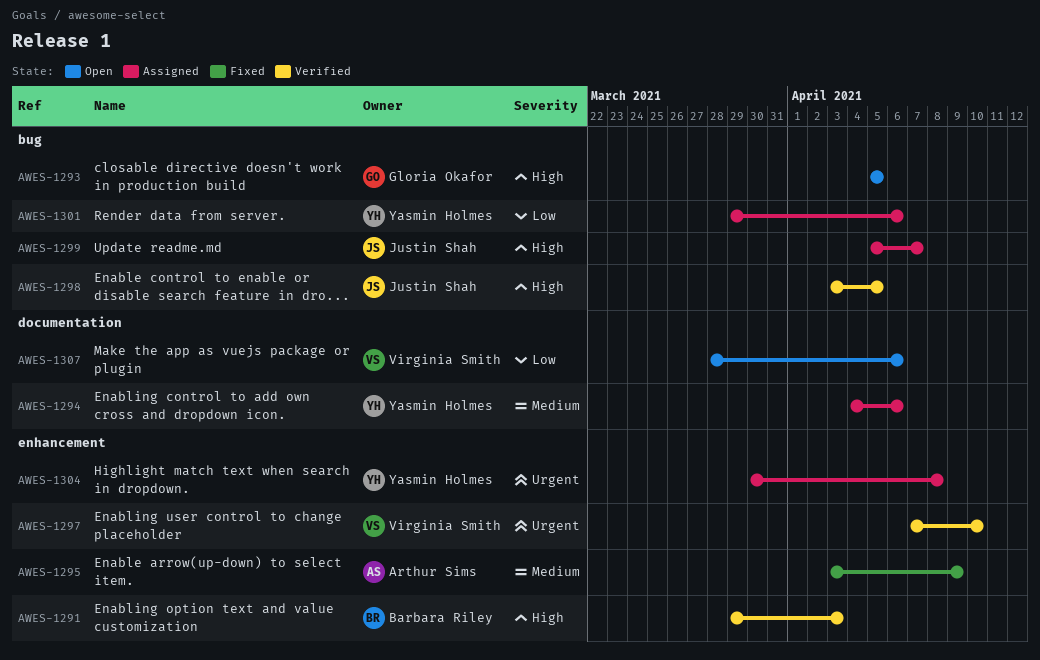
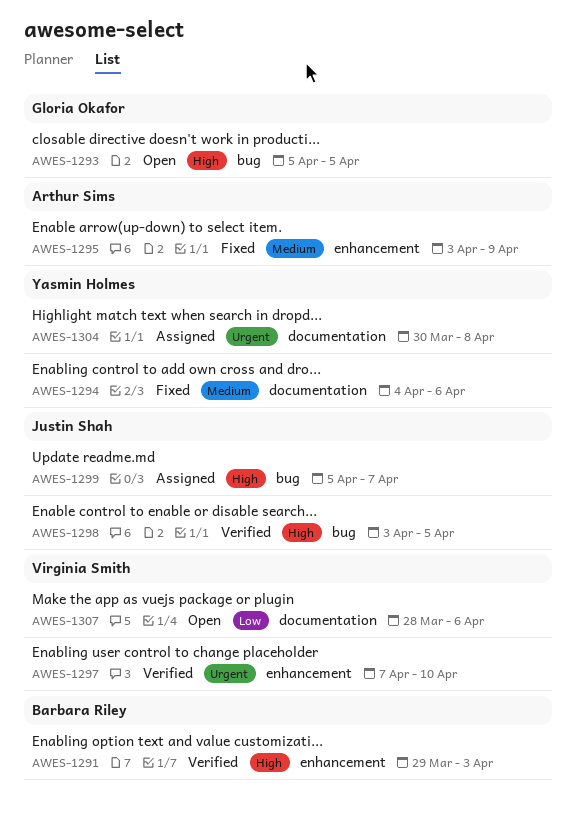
AWES-1294, status: Assigned -> Fixed
AWES-1301: present -> none
AWES-1304, label: enhancement -> documentation

